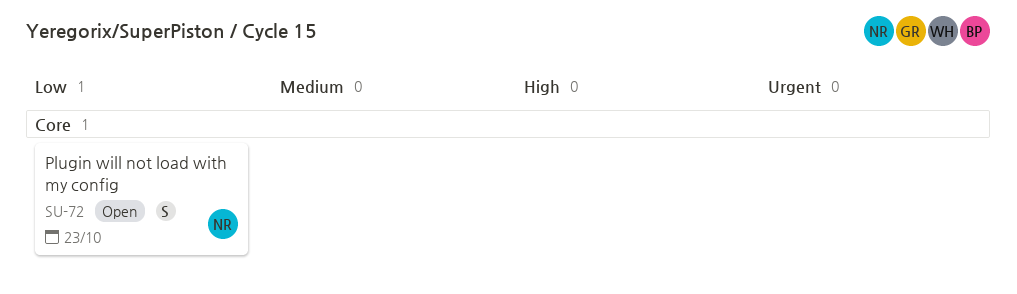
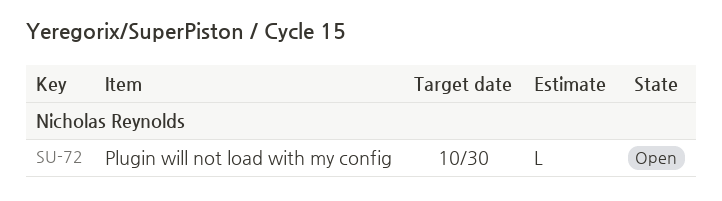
SU-72, estimate: S -> L
SU-72, due: Oct 23 -> Oct 30

